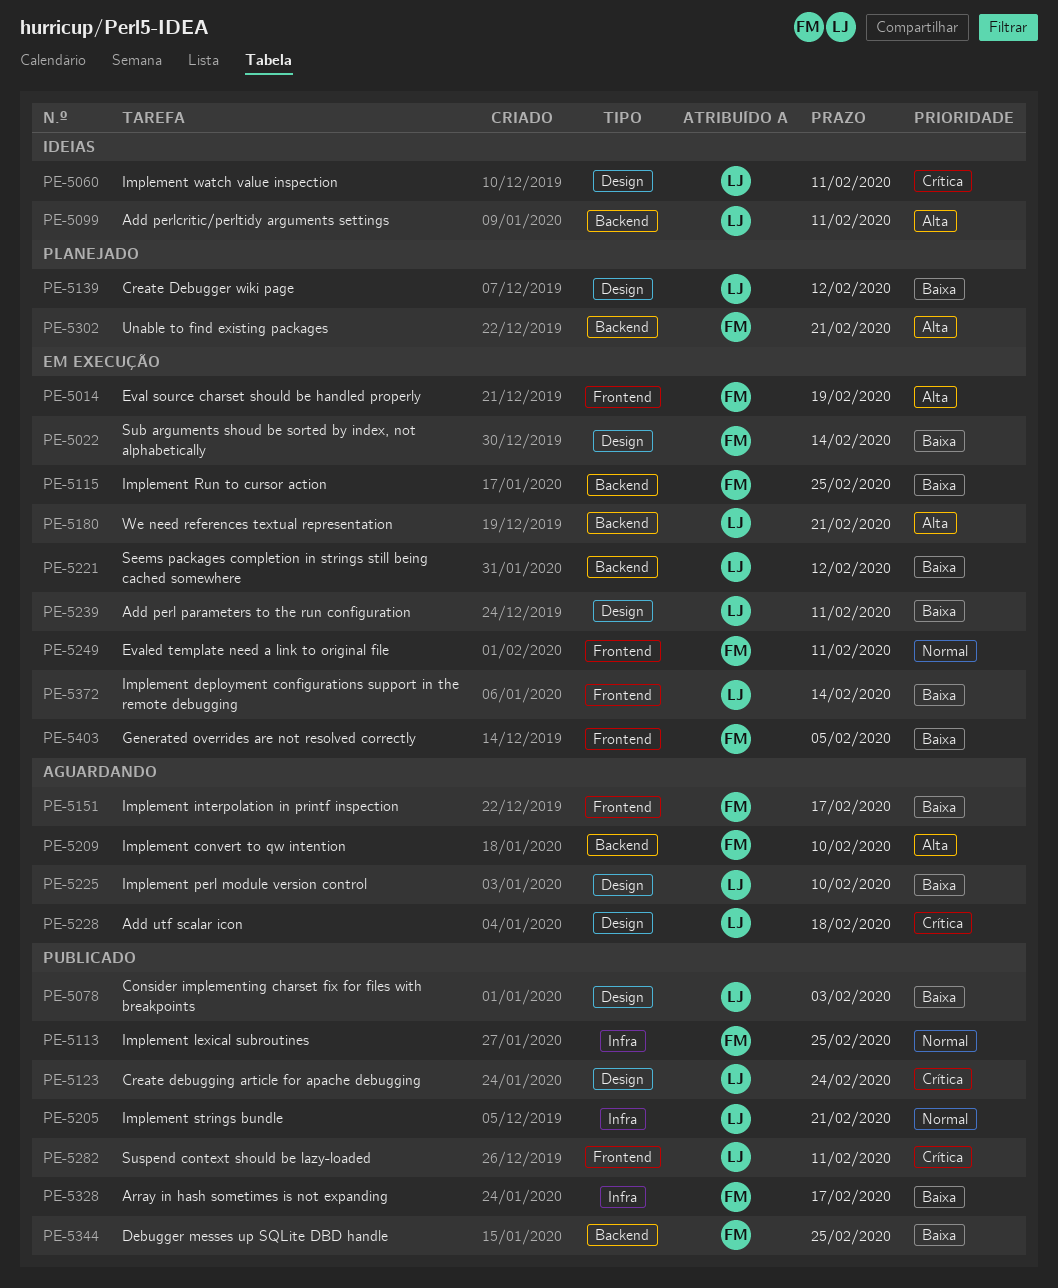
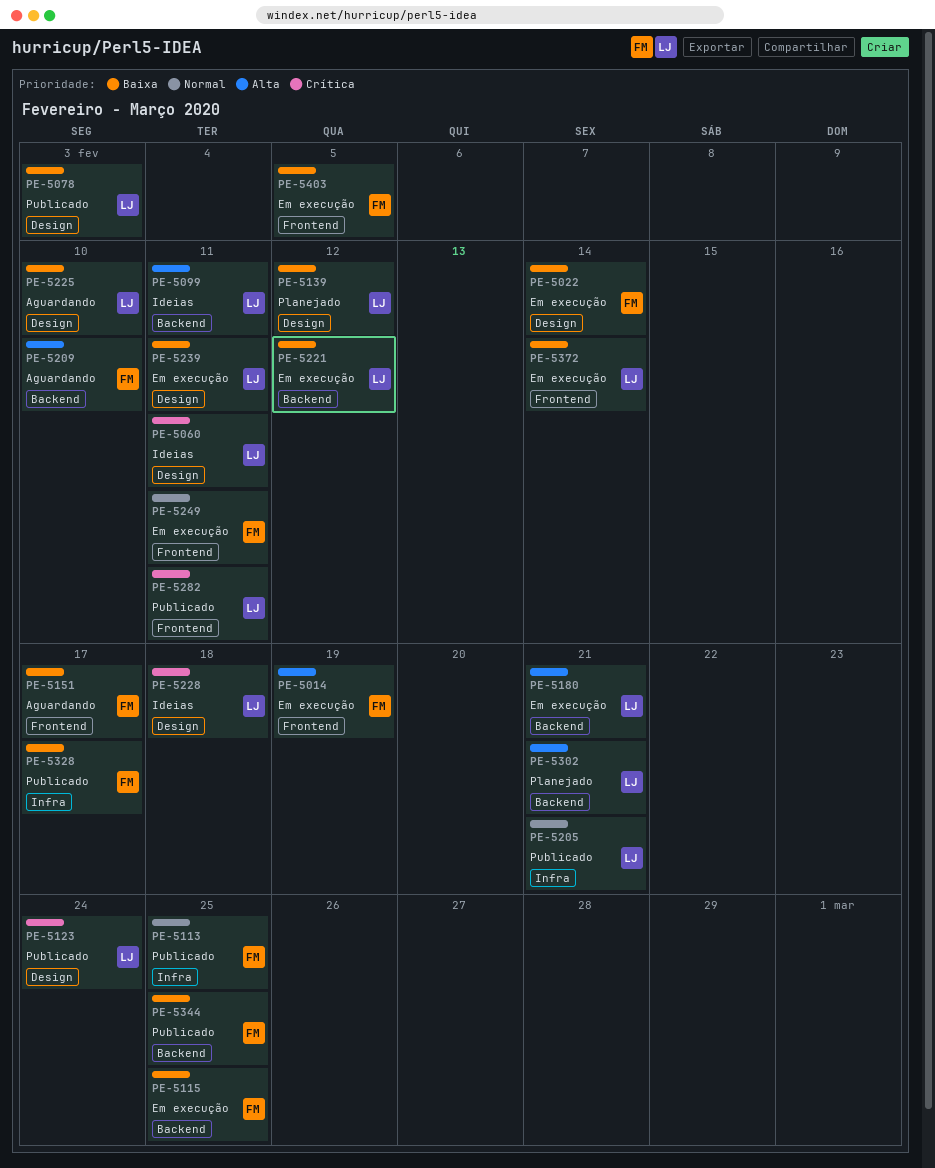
PE-5228, status: Aguardando -> Ideias
PE-5302, owner: FM -> LJ

